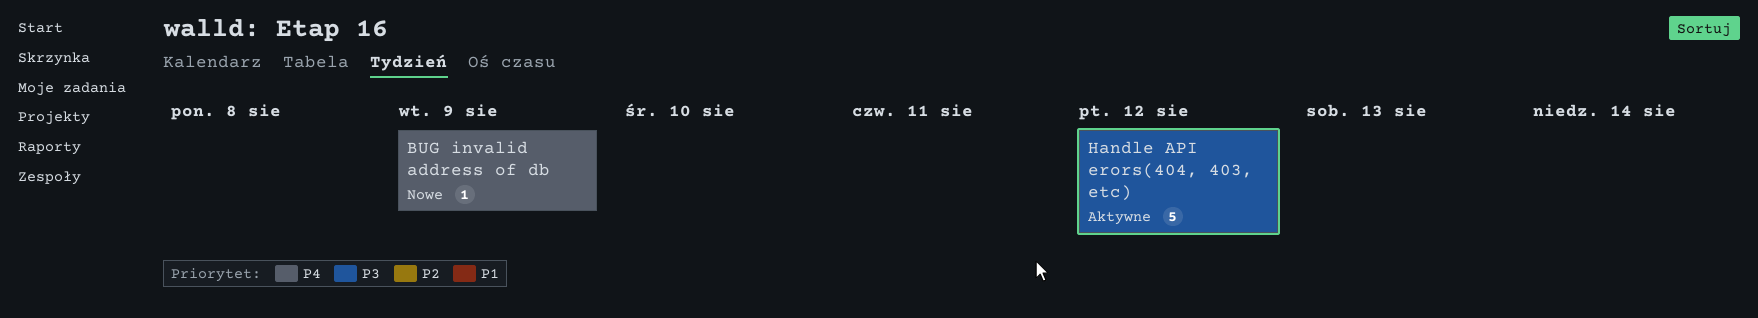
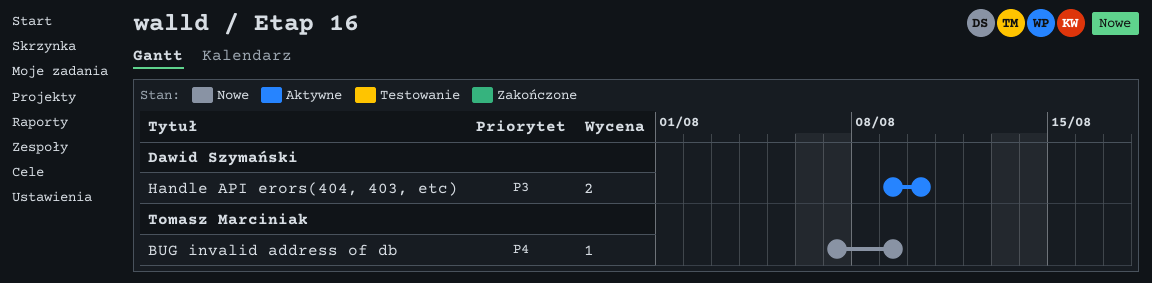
Handle API erors(404, 403, etc), estimate: 5 -> 2
Handle API erors(404, 403, etc), due: Aug 12 -> Aug 10

